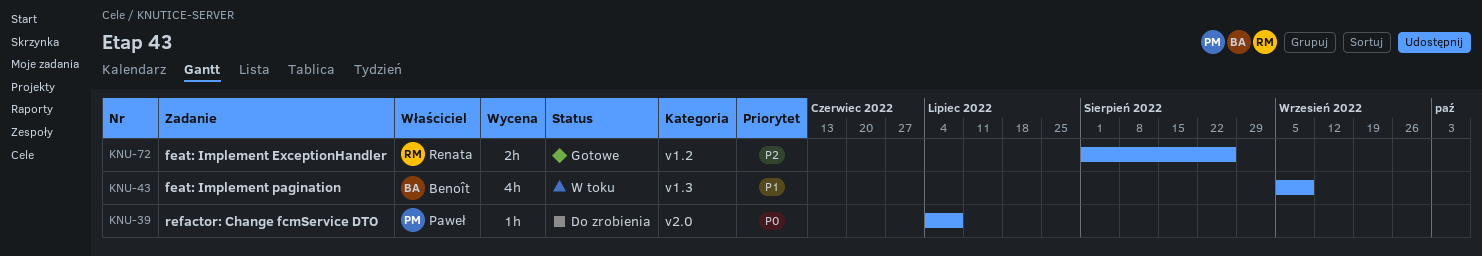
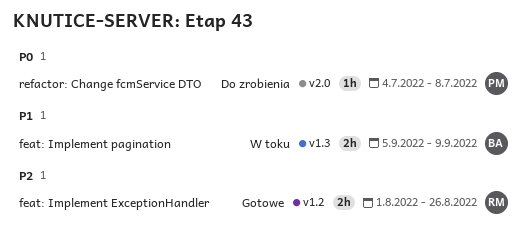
feat: Implement pagination, estimate: 4h -> 2h

